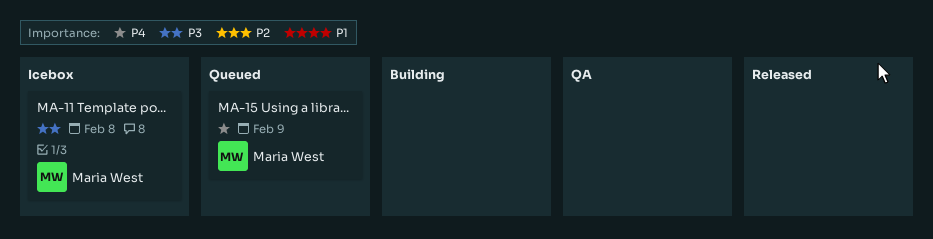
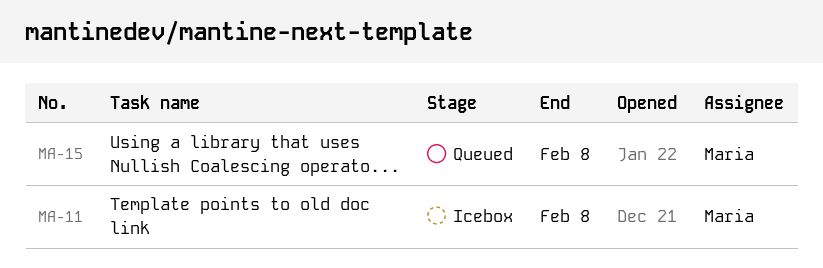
MA-15, due: Feb 9 -> Feb 8

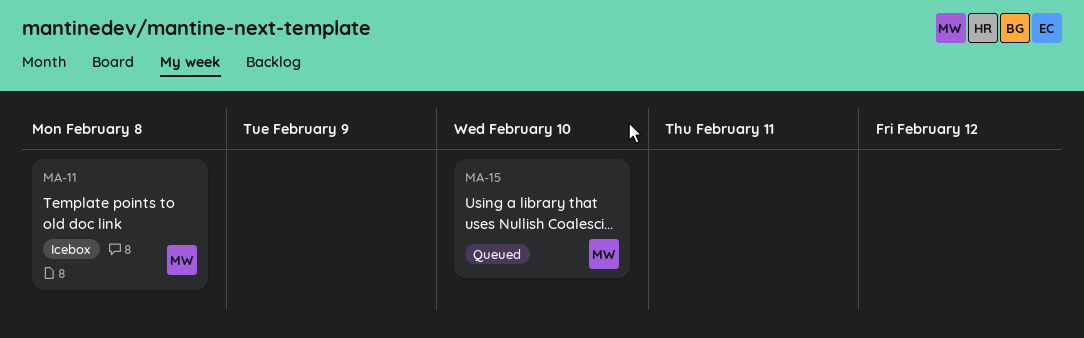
MA-15, due: Feb 8 -> Feb 10

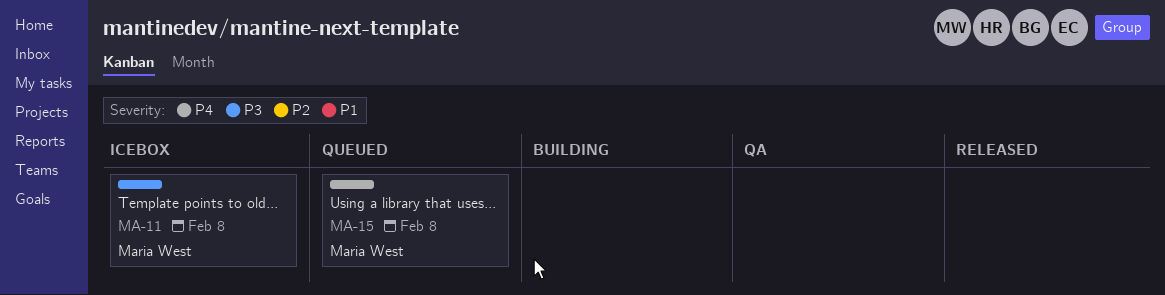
MA-15, due: Feb 10 -> Feb 8

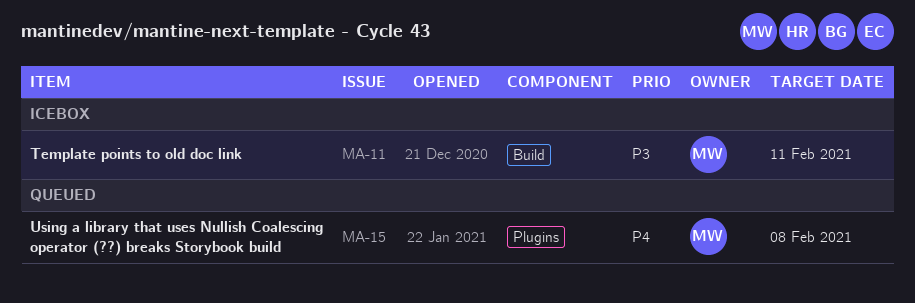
MA-11, due: Feb 8 -> Feb 11

